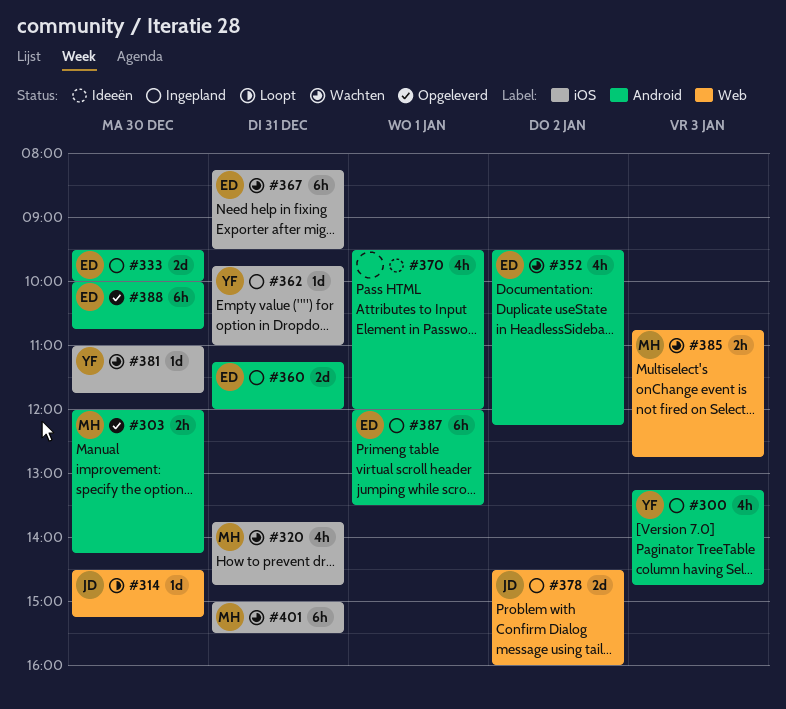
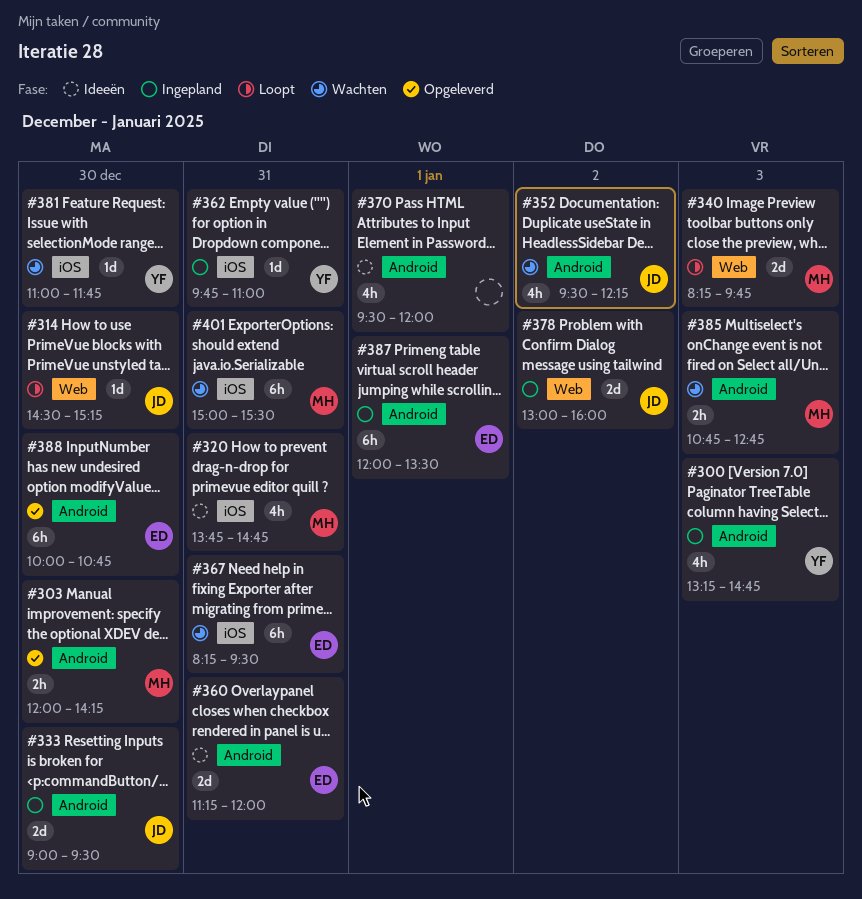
#320, status: Wachten -> Ideeën
#333, owner: ED -> JD
#333, begins: 09:30 -> 09:00
#333, ends: 10:00 -> 09:30
#340: none -> present
#352, owner: ED -> JD
#360, status: Ingepland -> Ideeën
#378, begins: 14:30 -> 13:00
#385, label: Web -> Android

